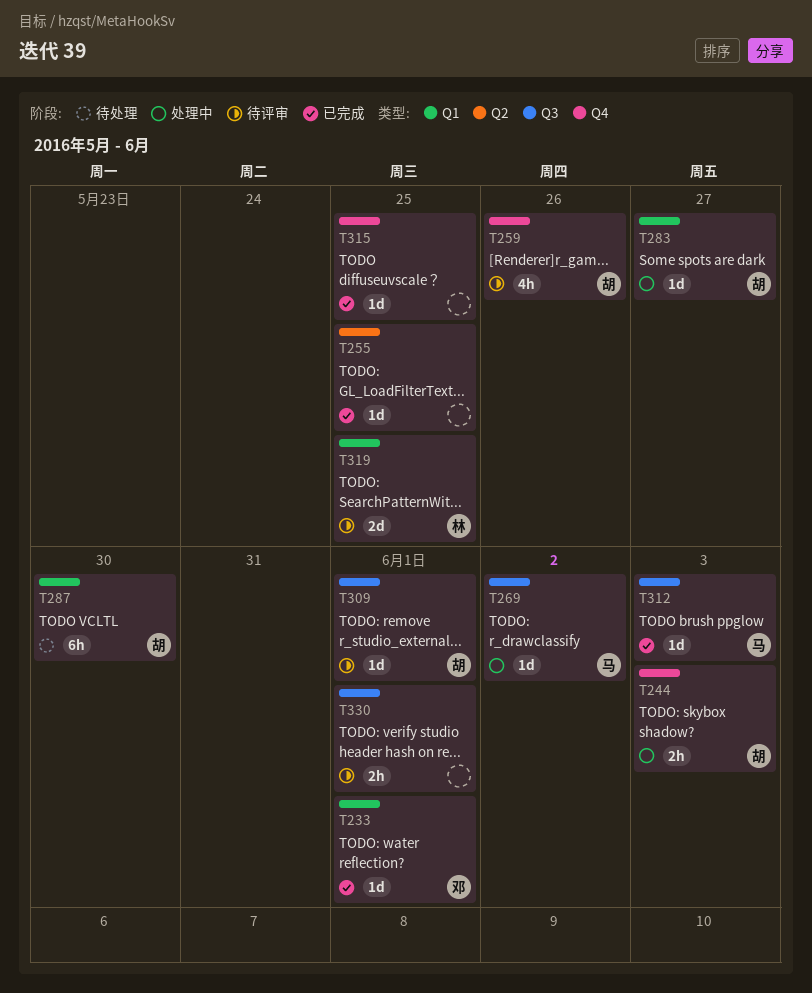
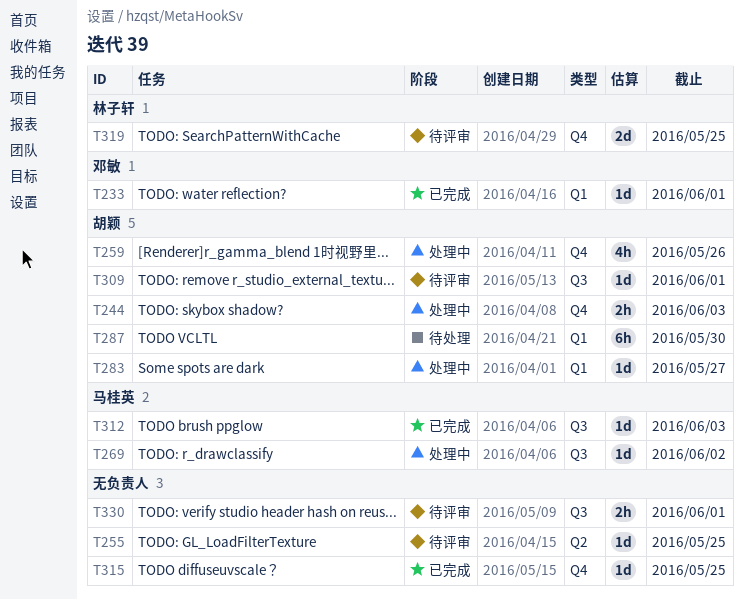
T255, status: 已完成 -> 待评审
T259, status: 待评审 -> 处理中
T319, label: Q1 -> Q4

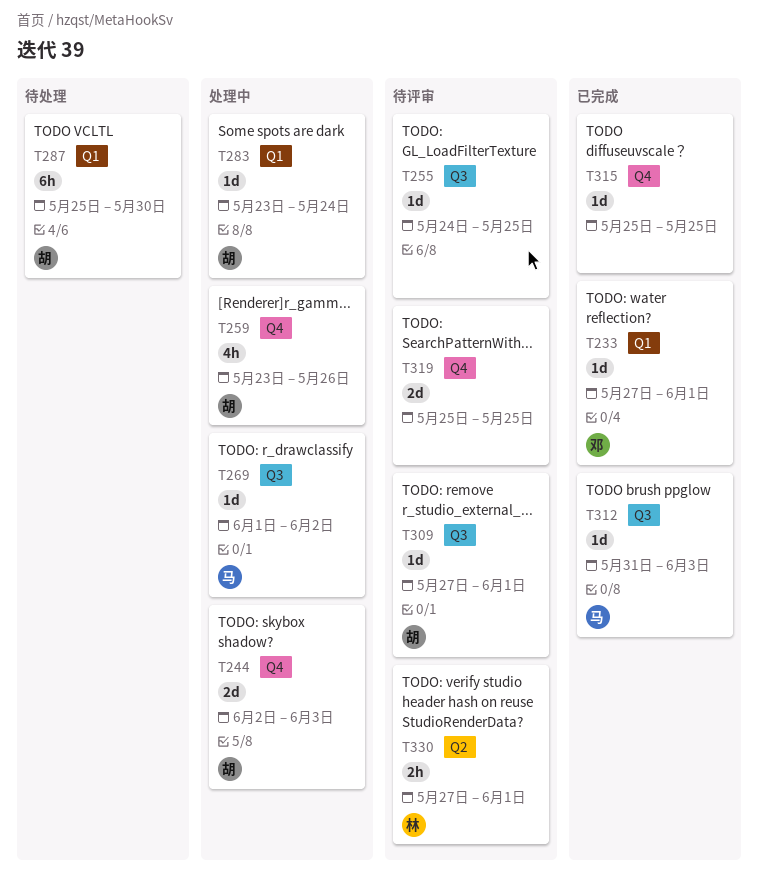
T244, estimate: 2h -> 2d
T255, label: Q2 -> Q3
T283, due: May 27 -> May 24
T319, owner: 林子轩 -> none
T330, owner: none -> 林子轩
T330, label: Q3 -> Q2

